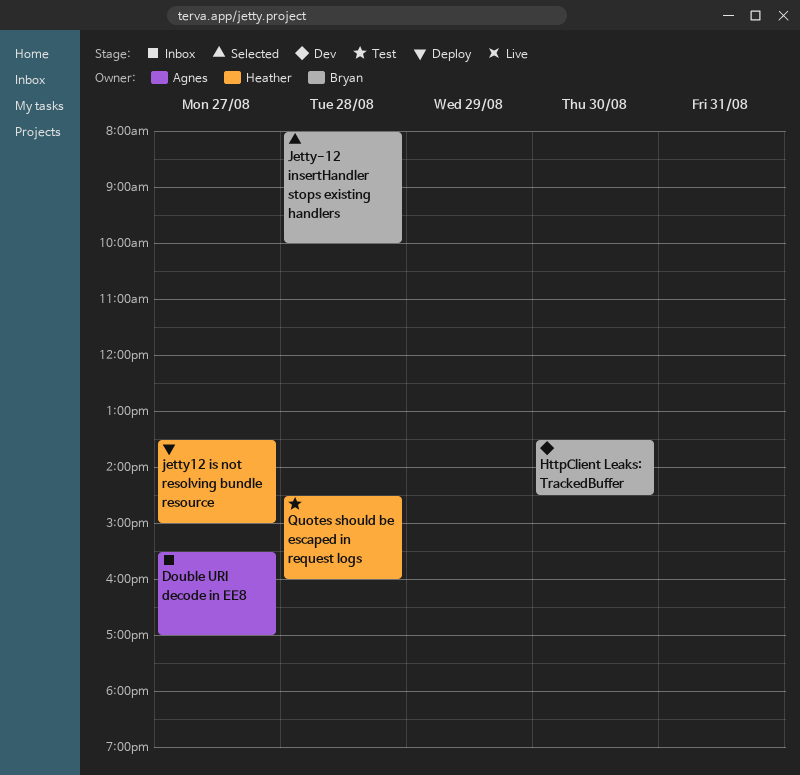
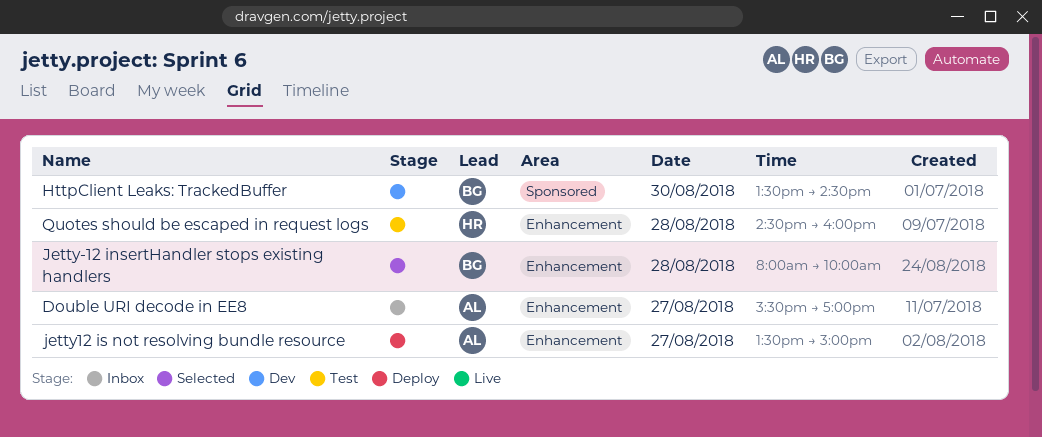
jetty12 is not resolving bundle resource, owner: Heather -> Agnes

